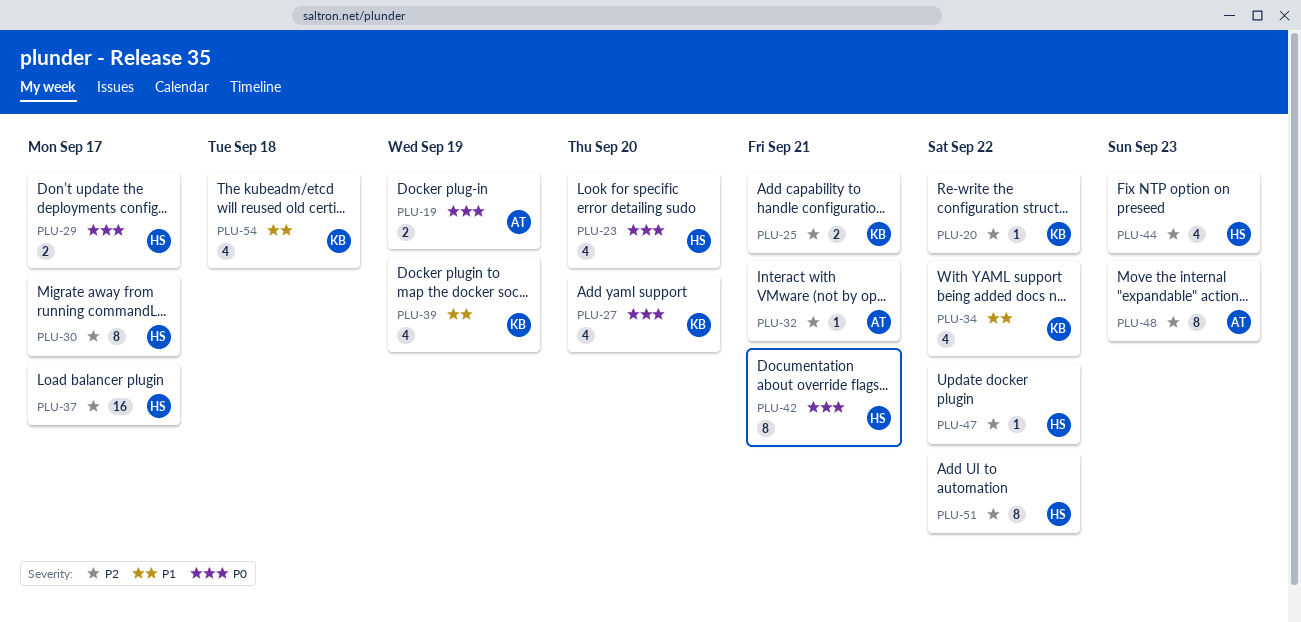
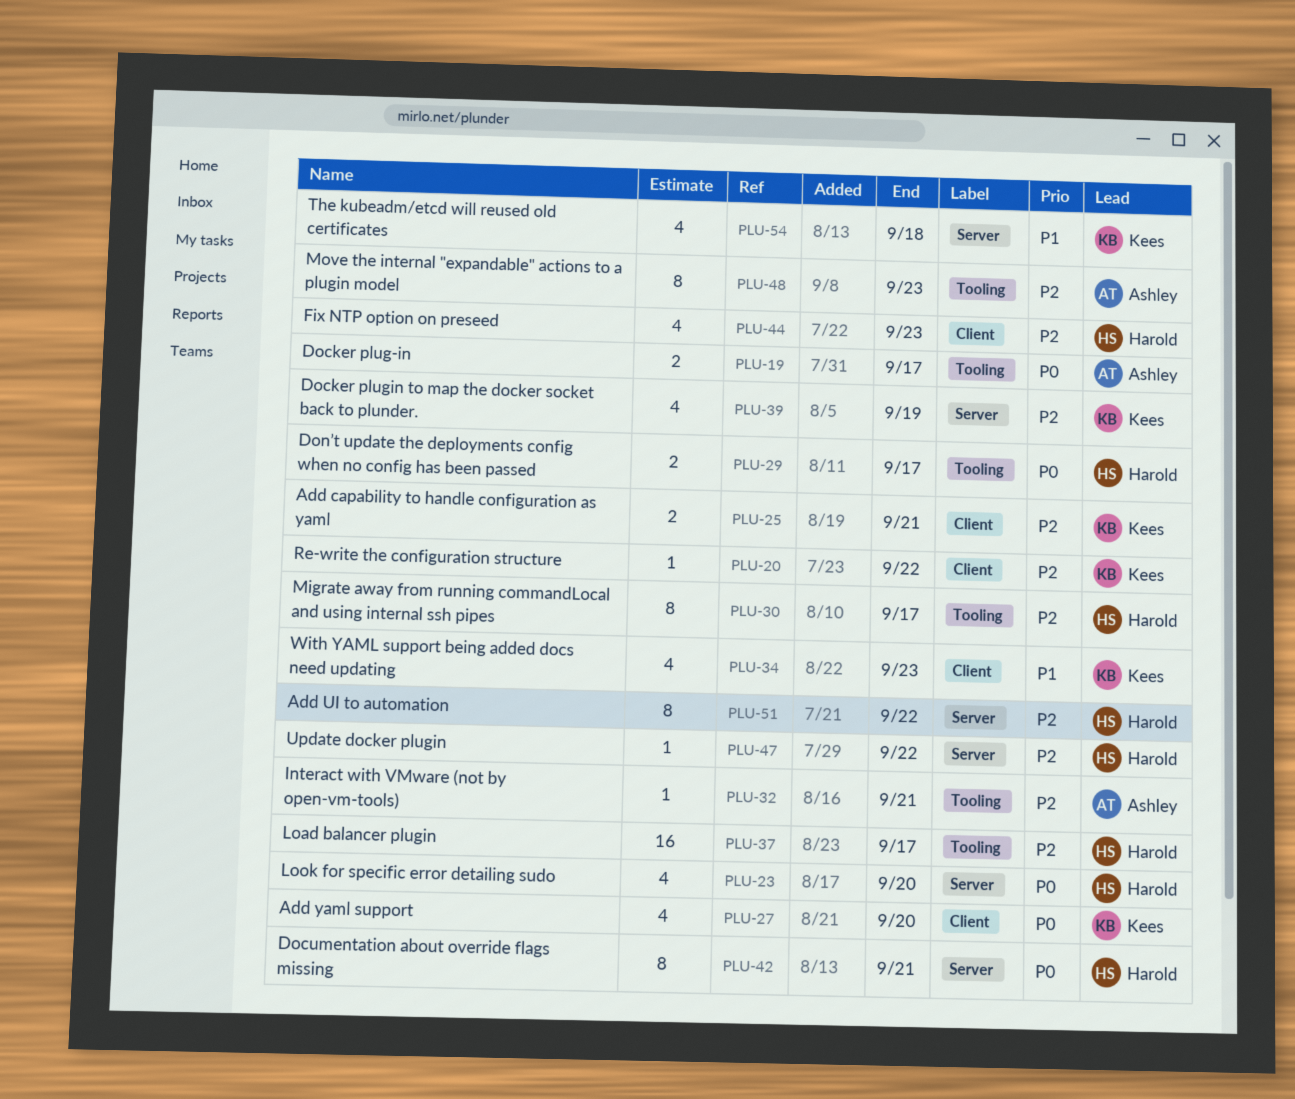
PLU-19, due: Sep 19 -> Sep 17
PLU-34, due: Sep 22 -> Sep 23
PLU-39, priority: P1 -> P2

